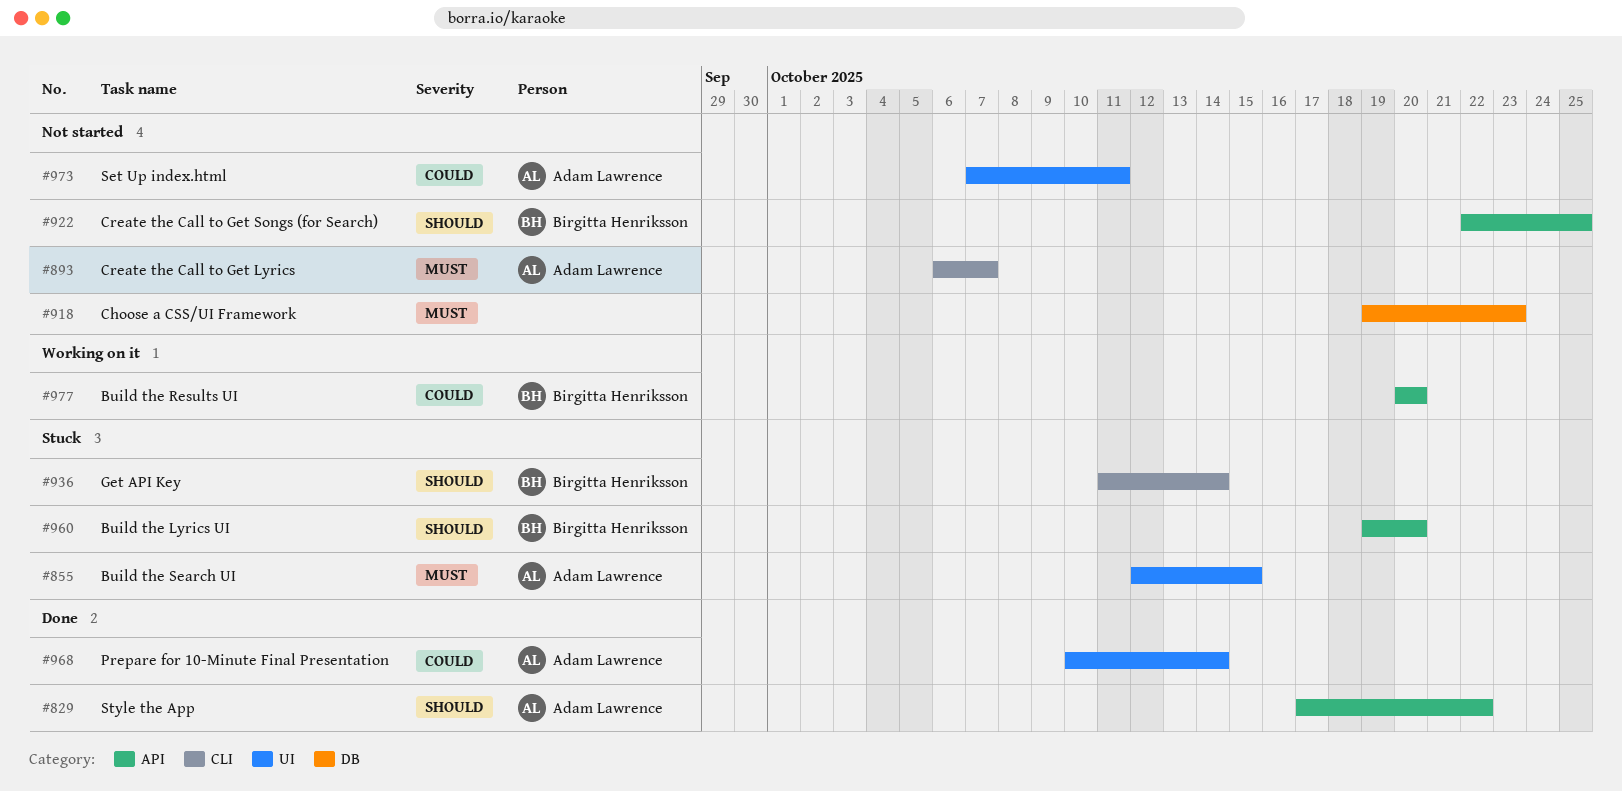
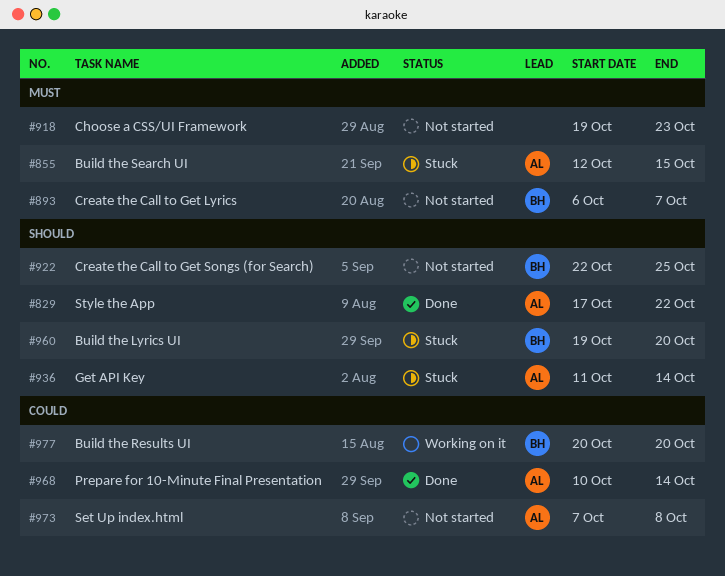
#893, owner: Adam Lawrence -> Birgitta Henriksson
#936, owner: Birgitta Henriksson -> Adam Lawrence
#973, due: Oct 11 -> Oct 8

